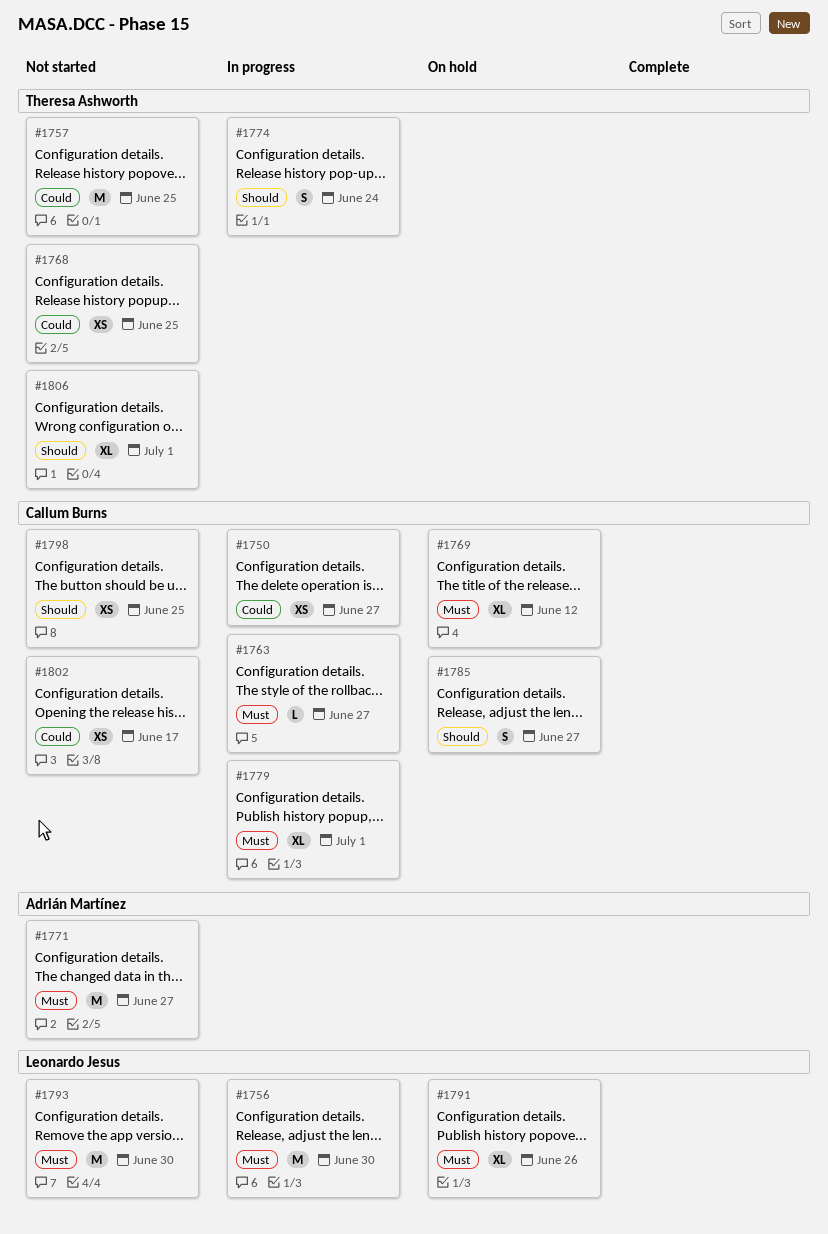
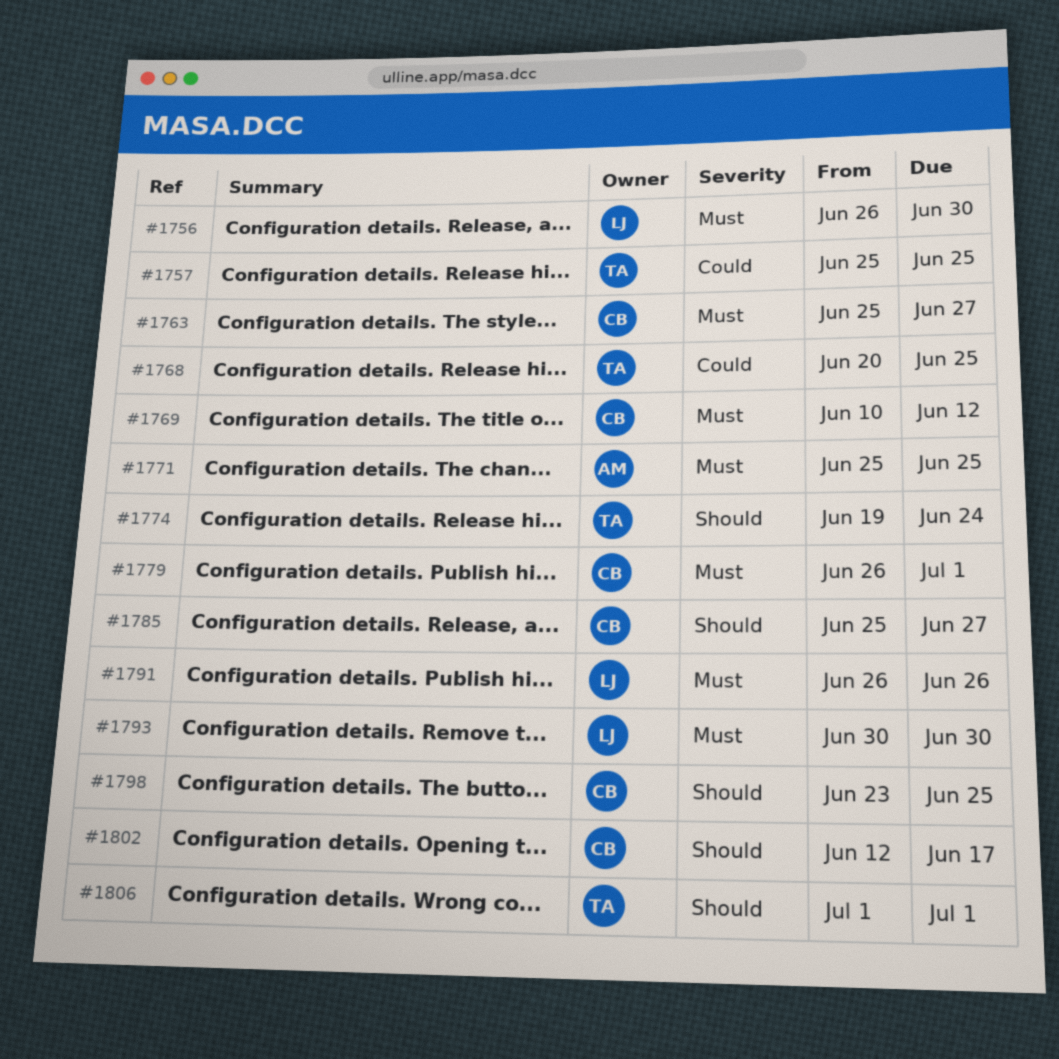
#1750: present -> none
#1771, due: Jun 27 -> Jun 25
#1802, priority: Could -> Should

